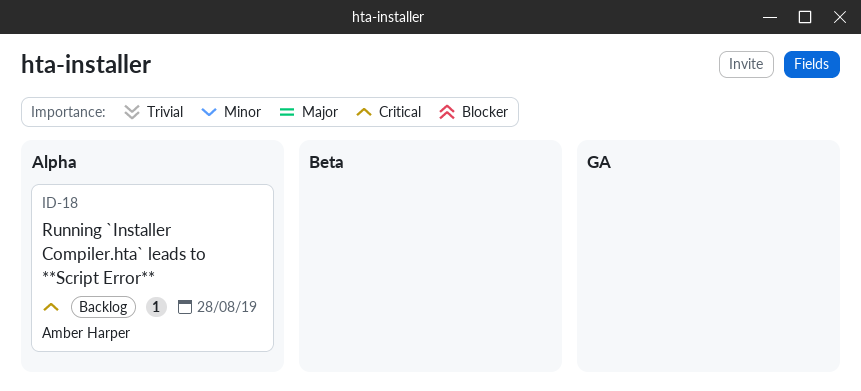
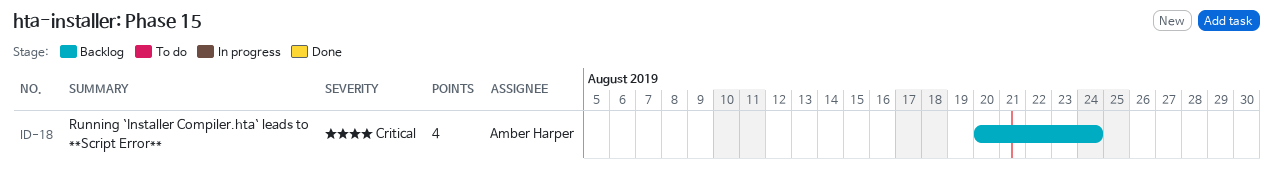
ID-18, estimate: 1 -> 4
ID-18, due: Aug 28 -> Aug 24

